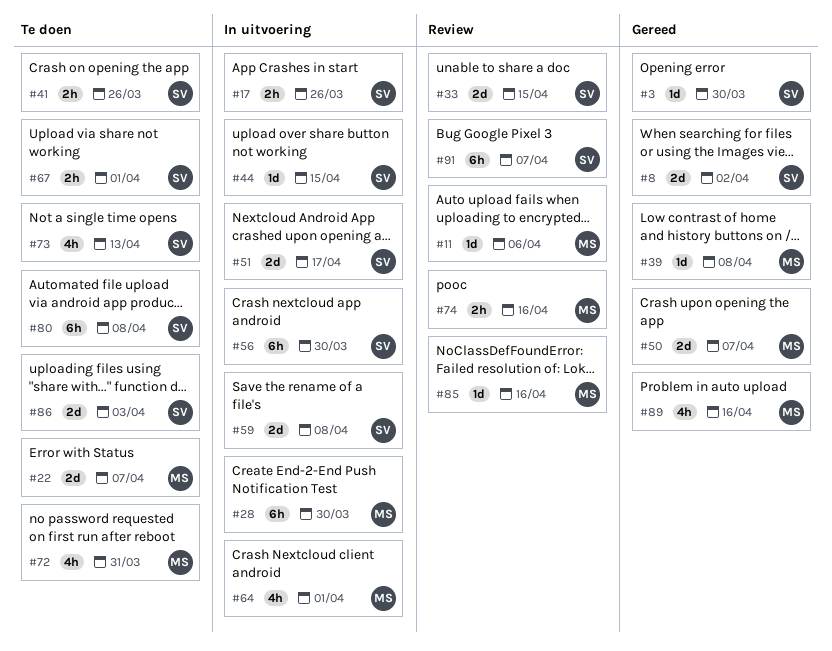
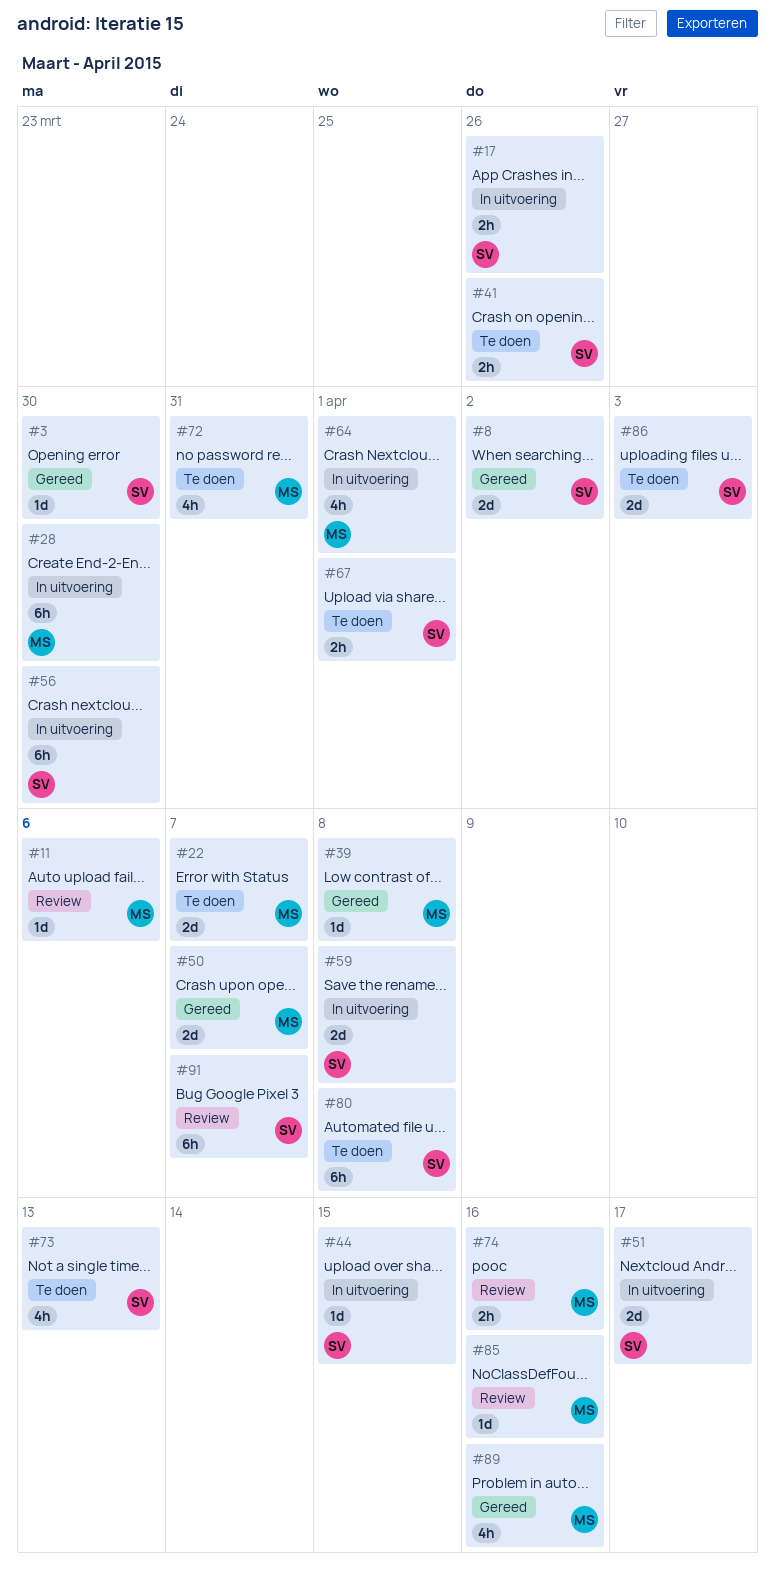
#33: present -> none

